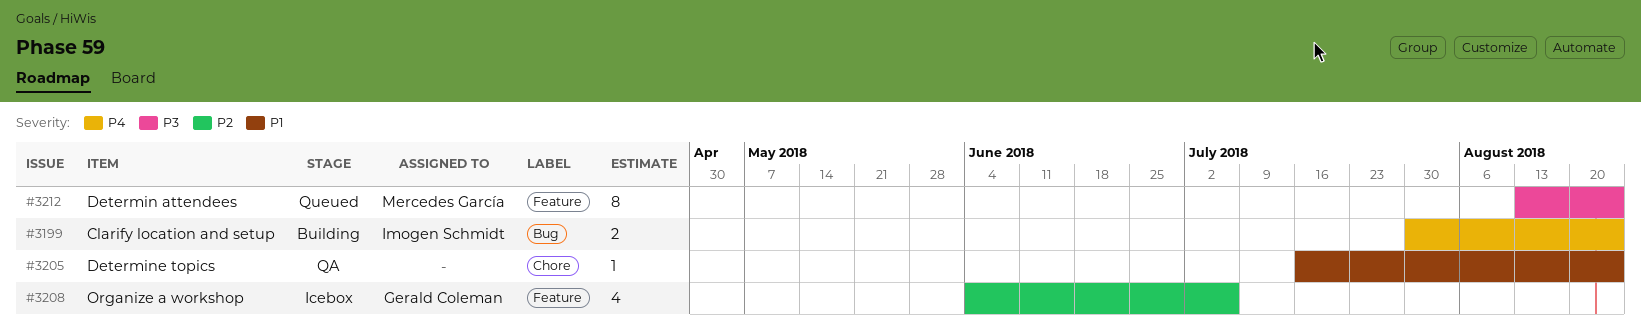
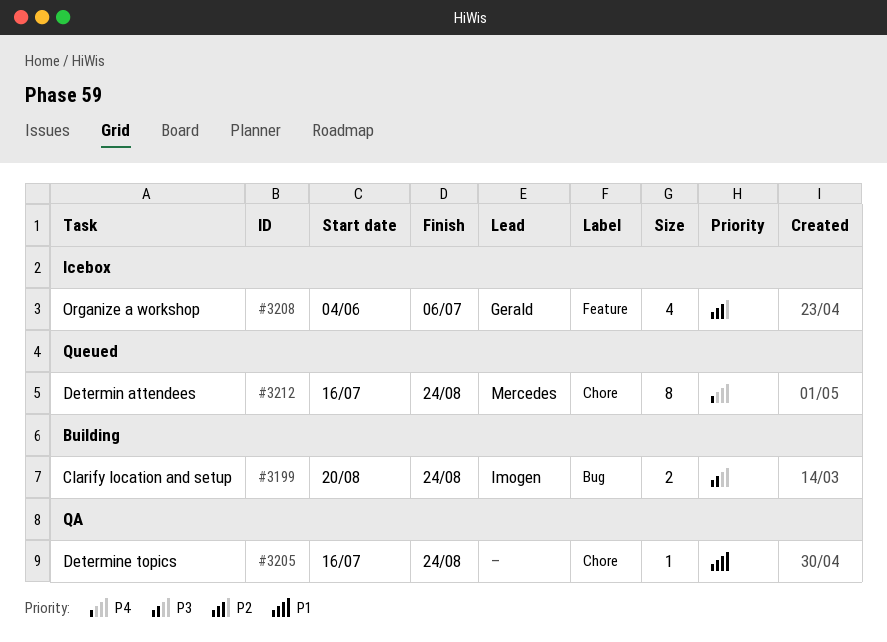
#3199, priority: P4 -> P3
#3199, start: Jul 30 -> Aug 20
#3212, priority: P3 -> P4
#3212, label: Feature -> Chore
#3212, start: Aug 13 -> Jul 16

